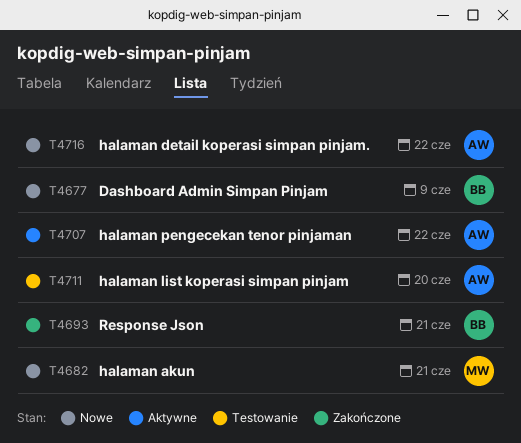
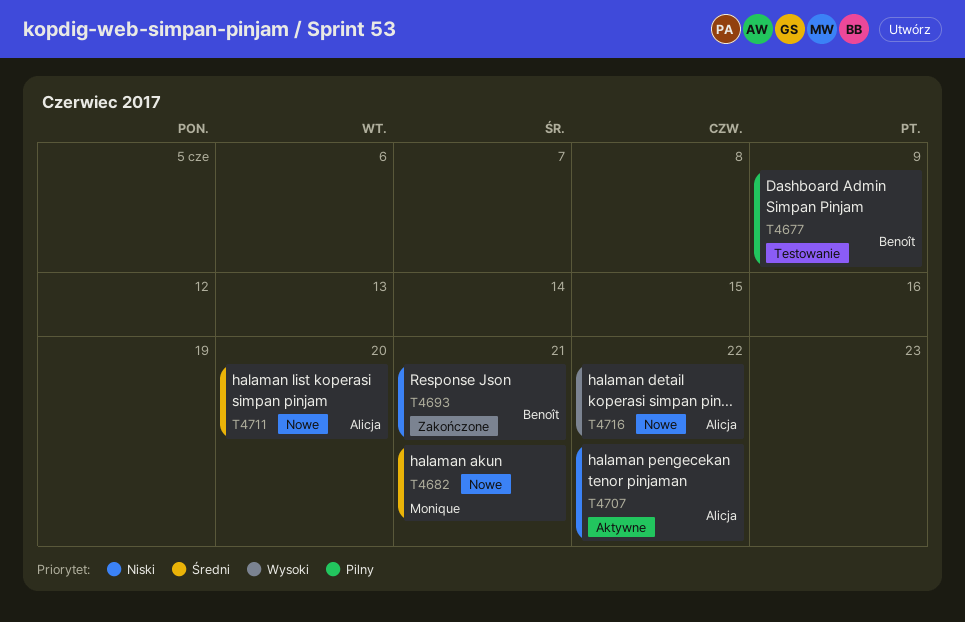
T4677, status: Nowe -> Testowanie
T4711, status: Testowanie -> Nowe

